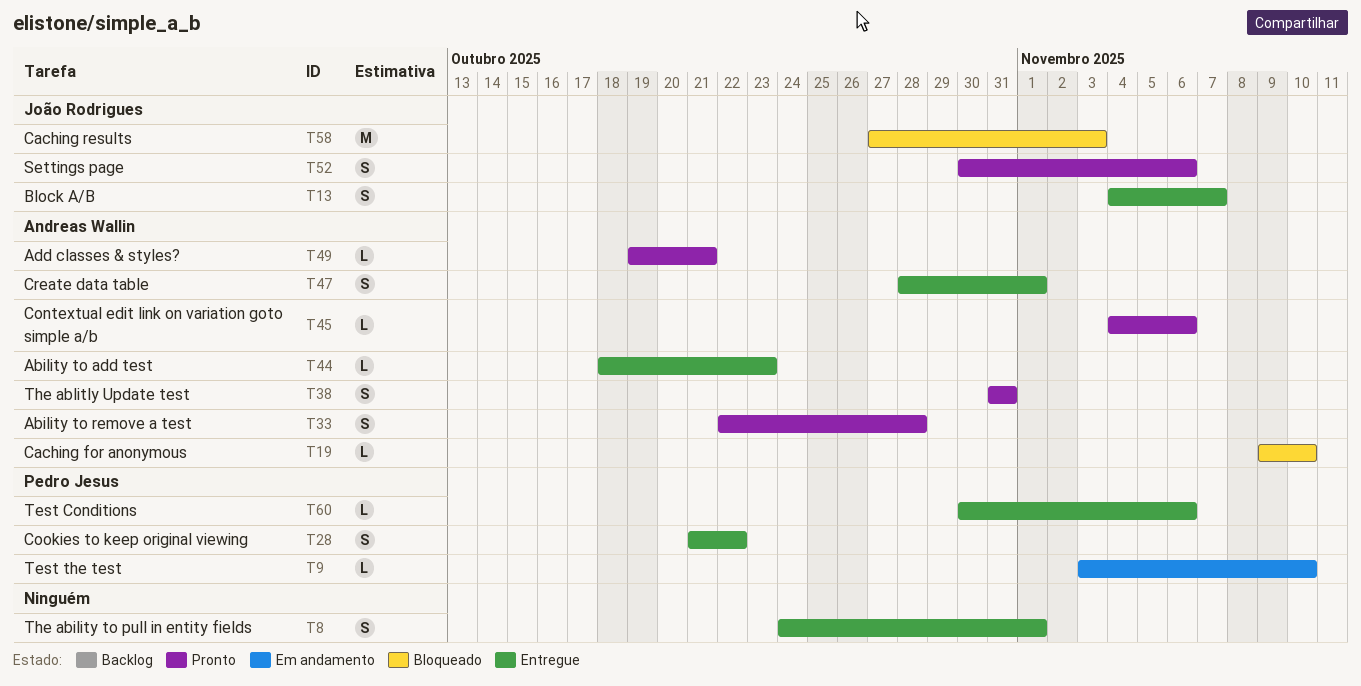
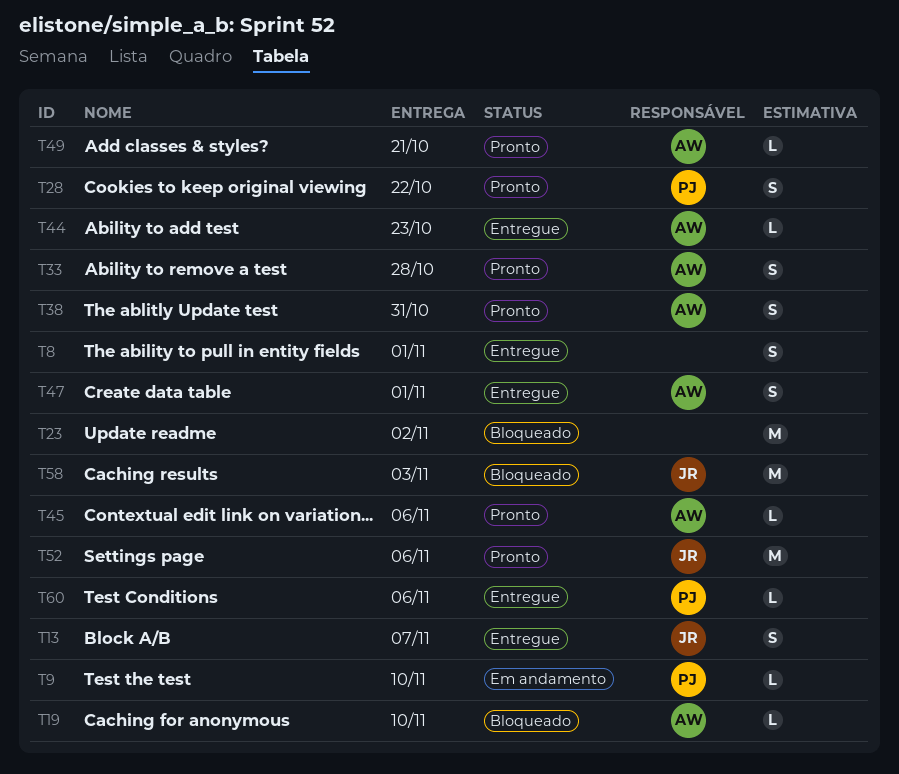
T23: none -> present
T28, status: Entregue -> Pronto
T52, estimate: S -> M

